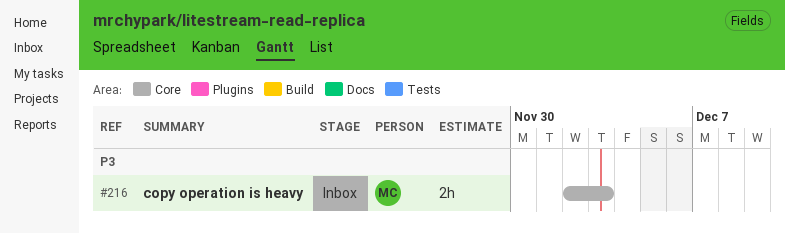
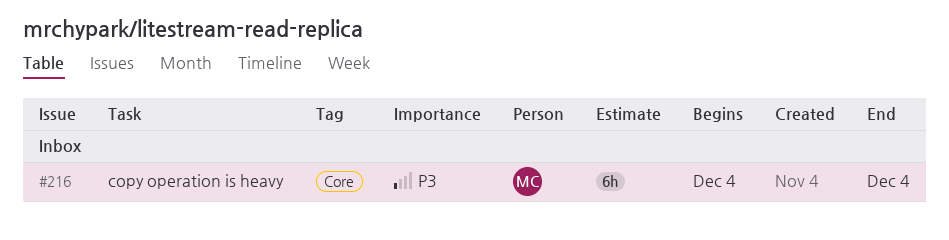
#216, estimate: 2h -> 6h
#216, start: Dec 2 -> Dec 4
#216, due: Dec 3 -> Dec 4

